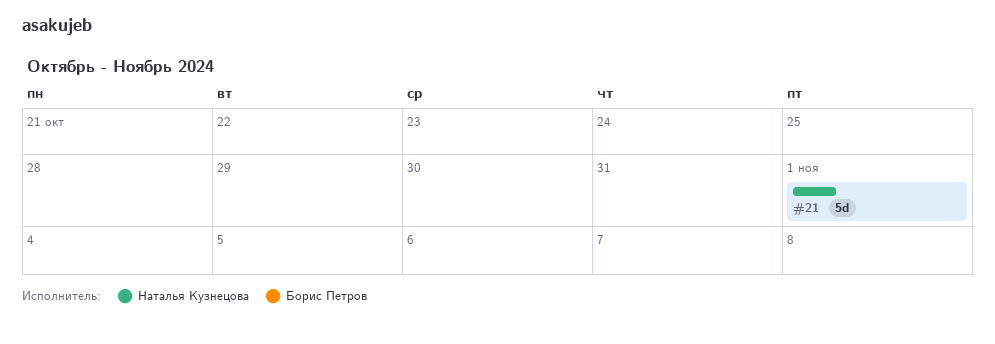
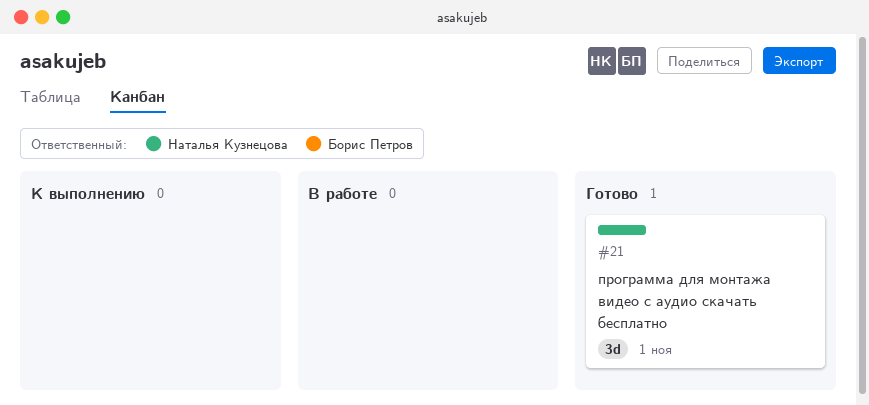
#21, estimate: 5d -> 3d

